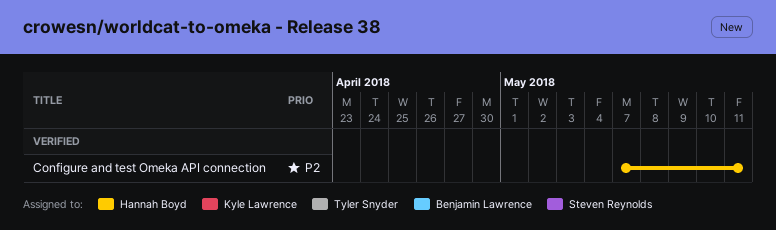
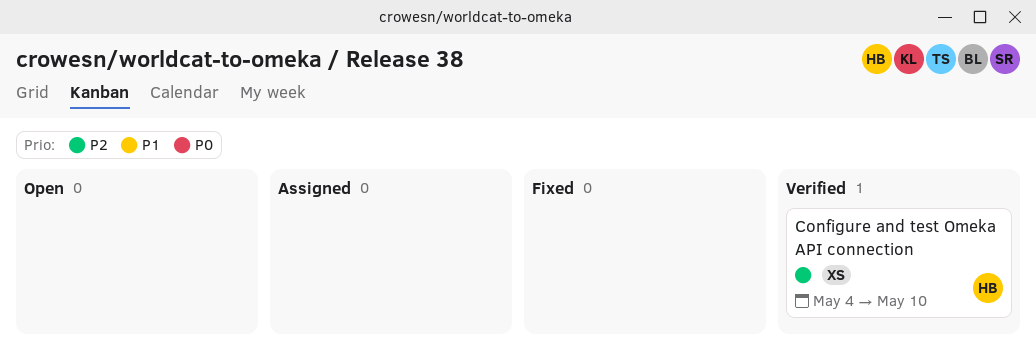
Configure and test Omeka API connection, start: May 7 -> May 4
Configure and test Omeka API connection, due: May 11 -> May 10

